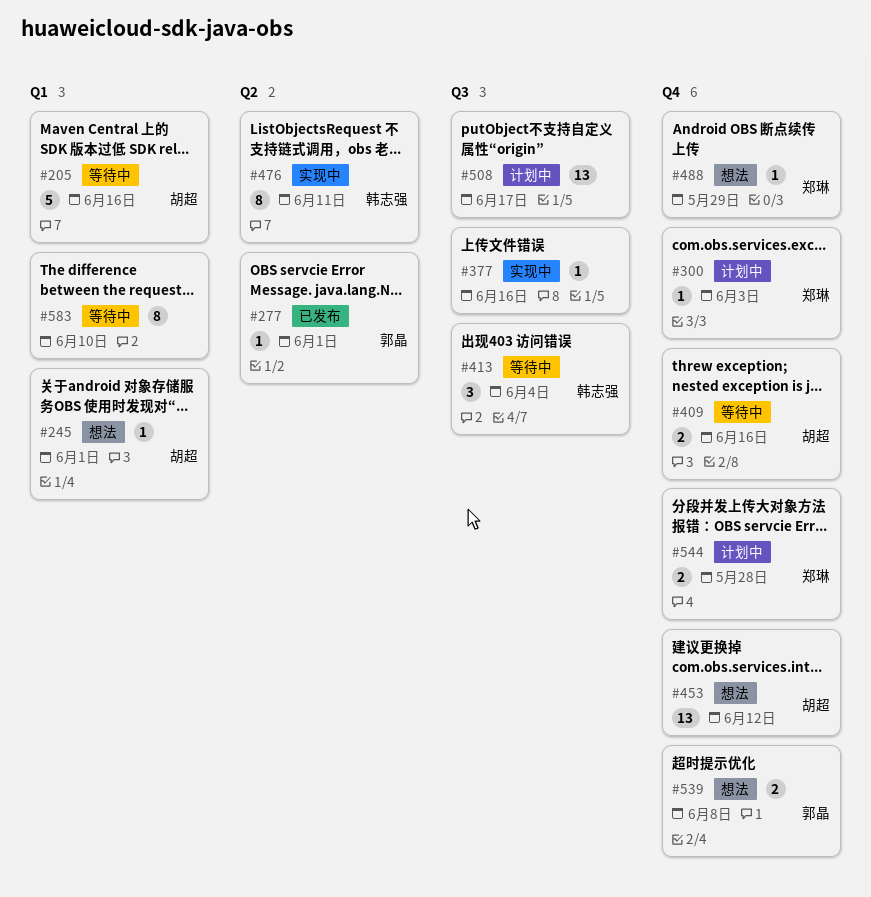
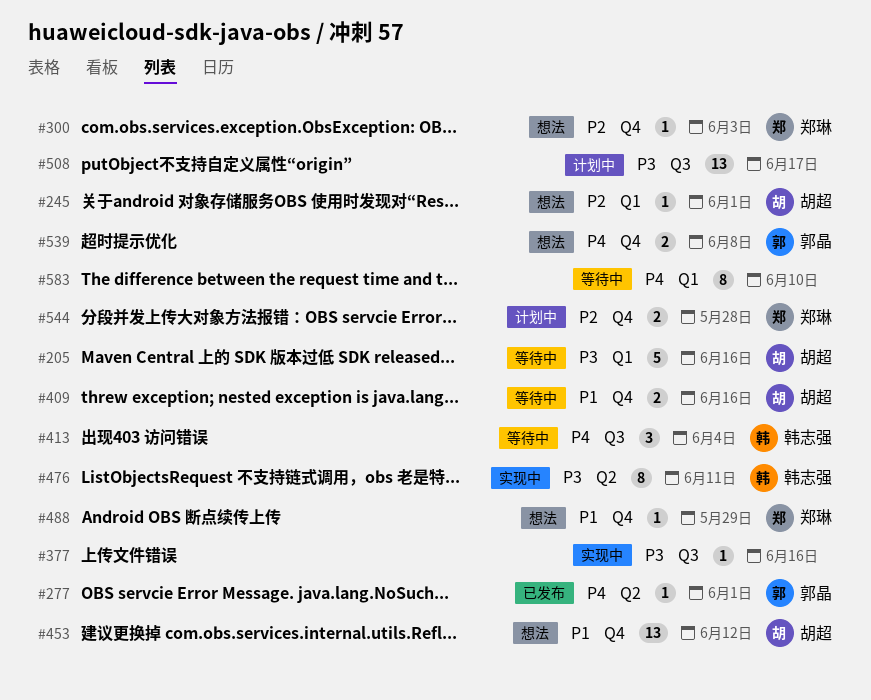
#300, status: 计划中 -> 想法

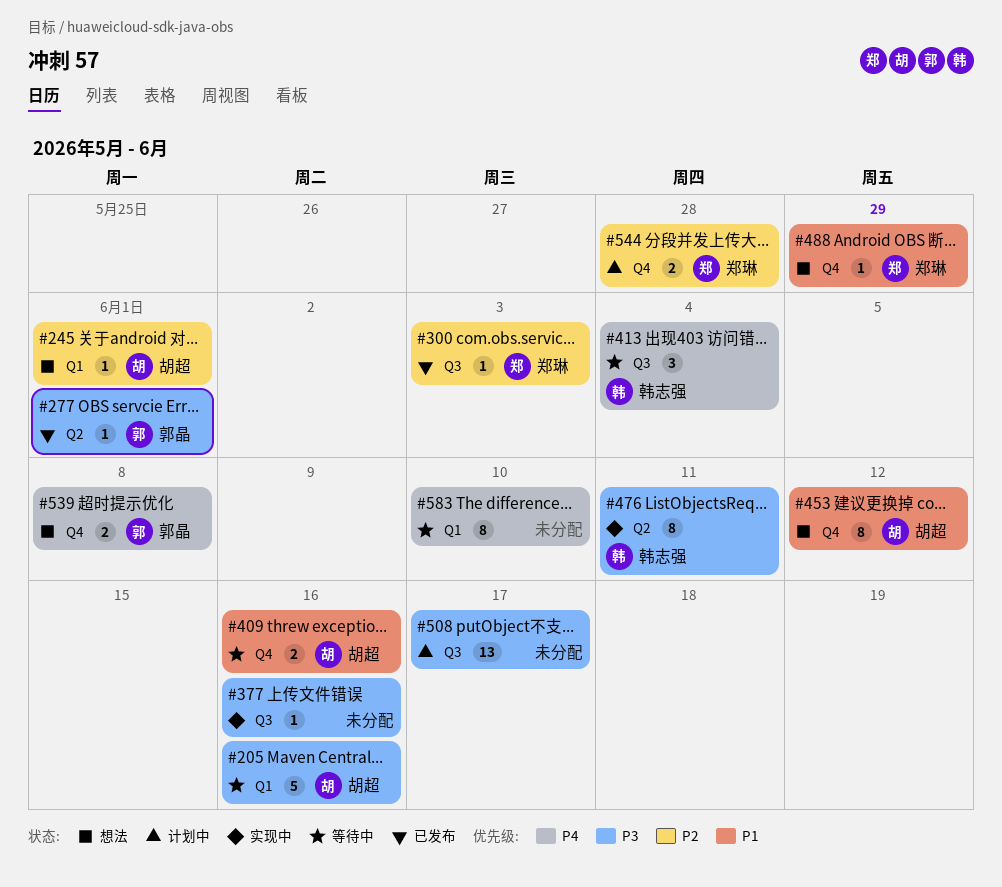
#277, priority: P4 -> P3
#300, status: 想法 -> 已发布
#300, label: Q4 -> Q3
#453, estimate: 13 -> 8

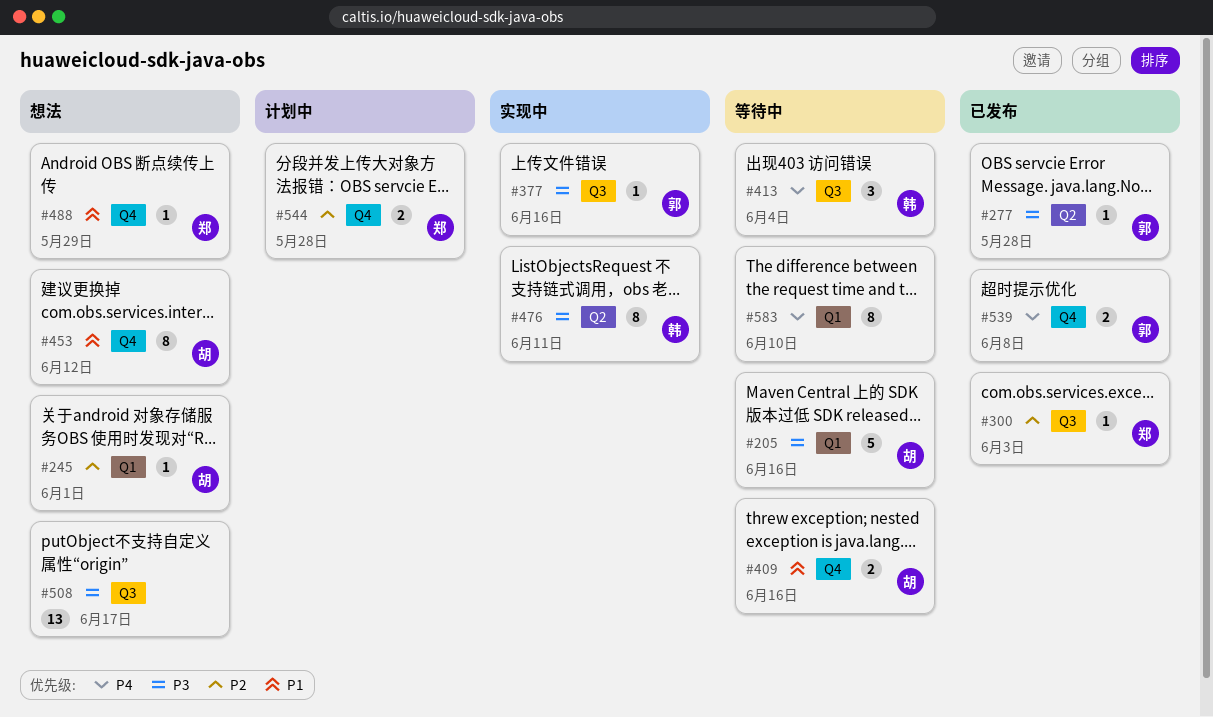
#277, due: Jun 1 -> May 28
#377, owner: none -> 郭晶
#508, status: 计划中 -> 想法
#539, status: 想法 -> 已发布

